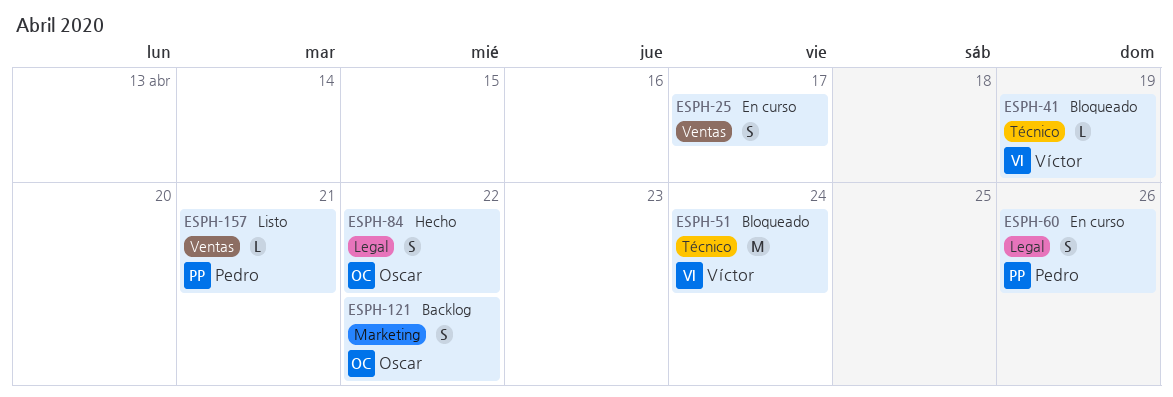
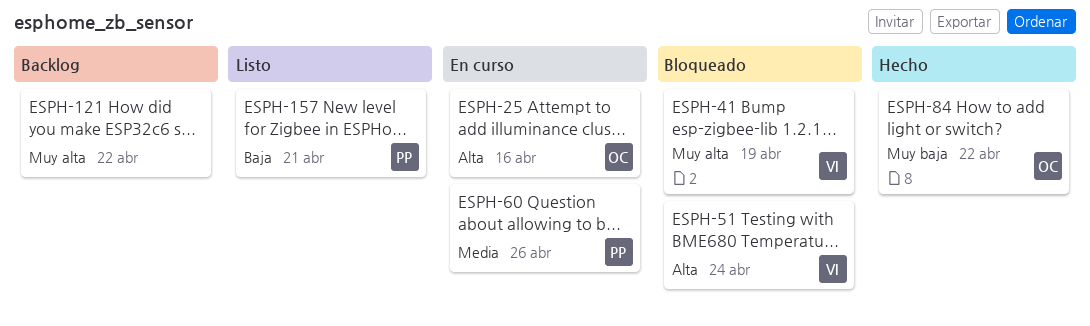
ESPH-25, owner: none -> Oscar
ESPH-25, due: Apr 17 -> Apr 16
ESPH-121, owner: Oscar -> none

